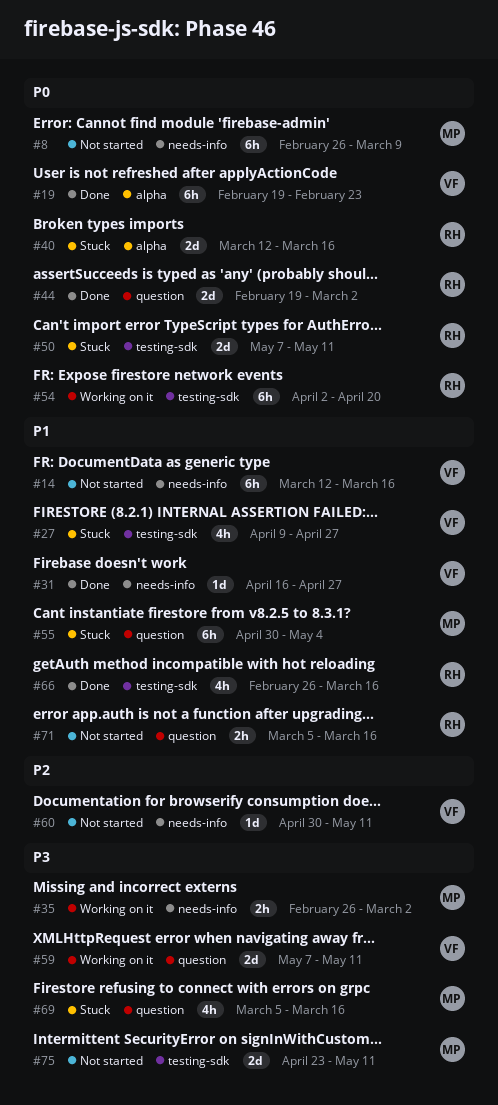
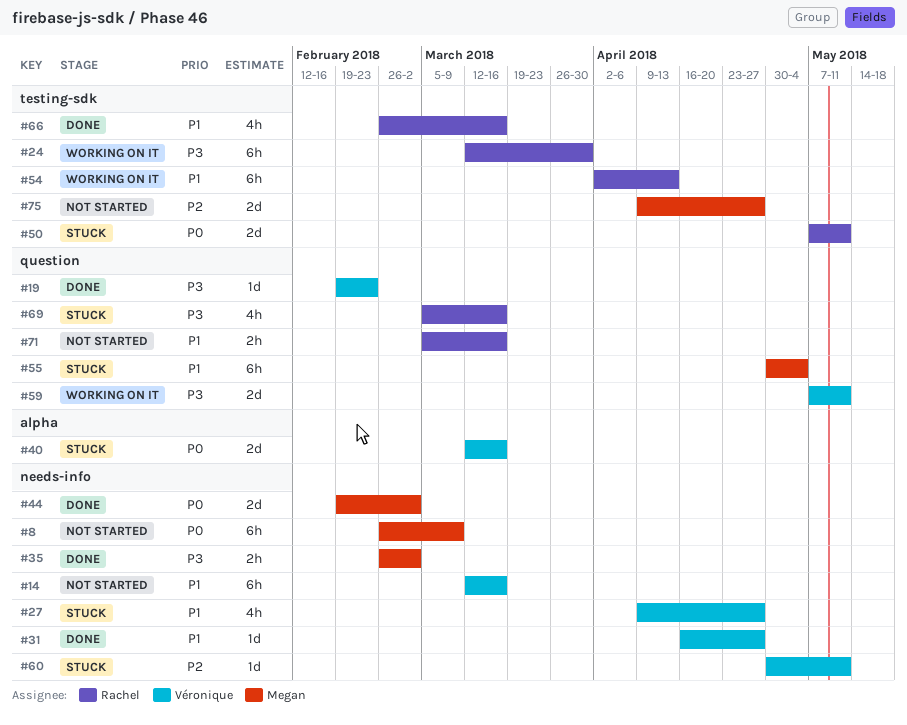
#19, priority: P0 -> P3
#19, label: alpha -> question
#19, estimate: 6h -> 1d
#24: none -> present
#27, label: testing-sdk -> needs-info
#35, status: Working on it -> Done
#40, owner: Rachel -> Véronique
#44, owner: Rachel -> Megan
#44, label: question -> needs-info
#54, priority: P0 -> P1
#54, due: Apr 20 -> Apr 13
#60, status: Not started -> Stuck
#69, owner: Megan -> Rachel
#75, priority: P3 -> P2
#75, start: Apr 23 -> Apr 9
#75, due: May 11 -> Apr 27

